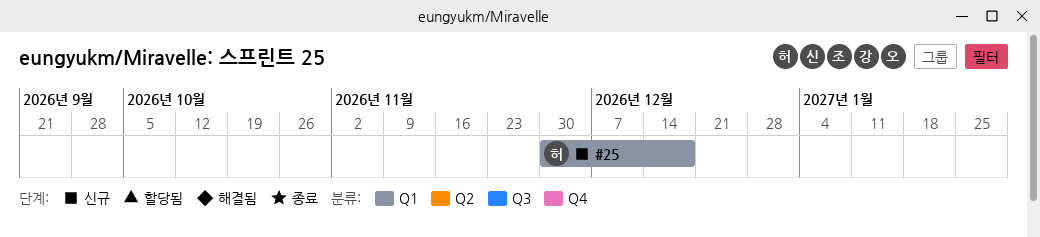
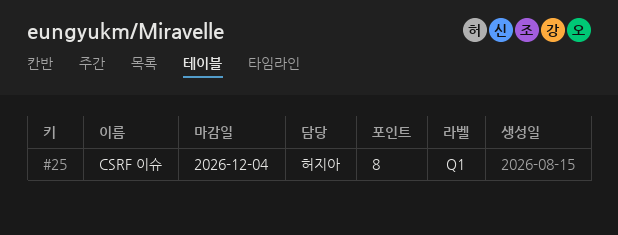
#25, due: Dec 18 -> Dec 4

